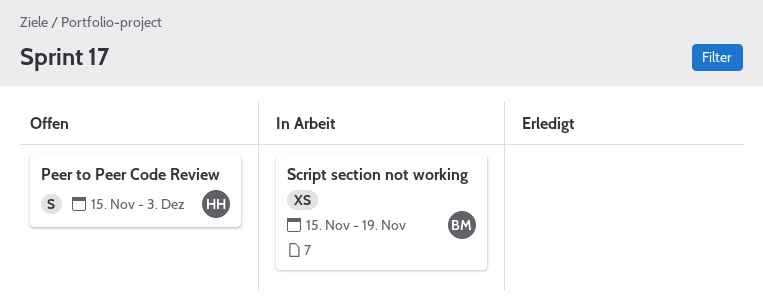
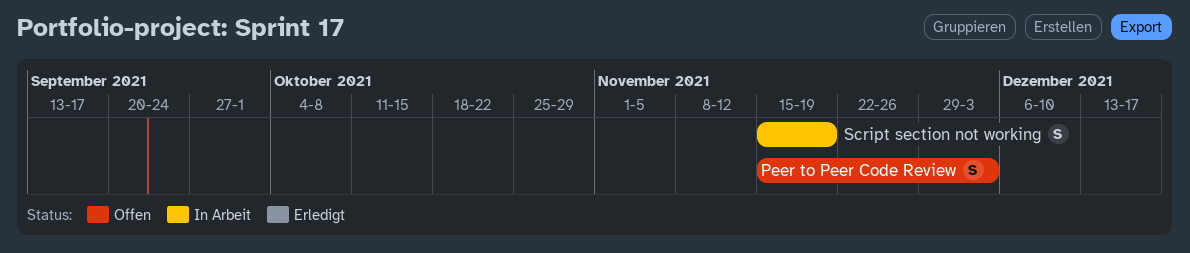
Script section not working, estimate: XS -> S

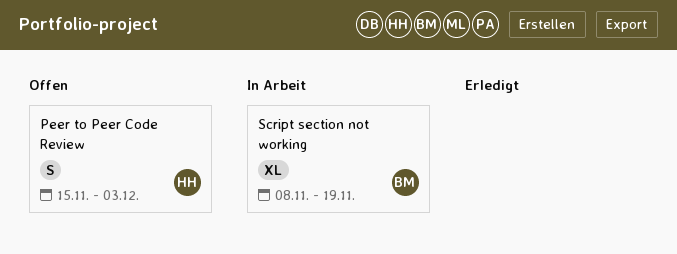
Script section not working, estimate: S -> XL
Script section not working, start: Nov 15 -> Nov 8

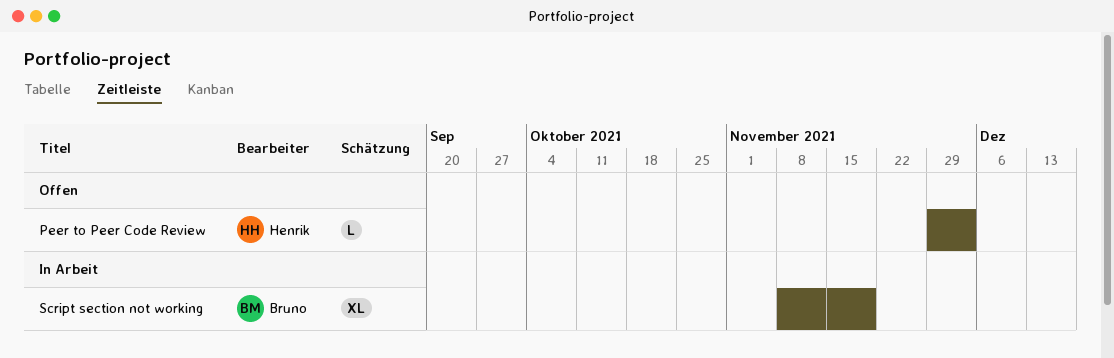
Peer to Peer Code Review, estimate: S -> L
Peer to Peer Code Review, start: Nov 15 -> Nov 29

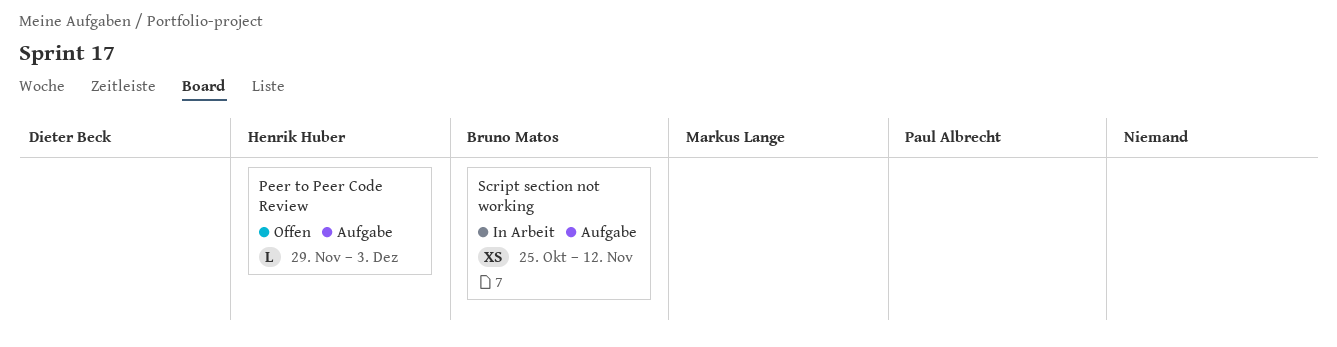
Script section not working, estimate: XL -> XS
Script section not working, start: Nov 8 -> Oct 25
Script section not working, due: Nov 19 -> Nov 12

